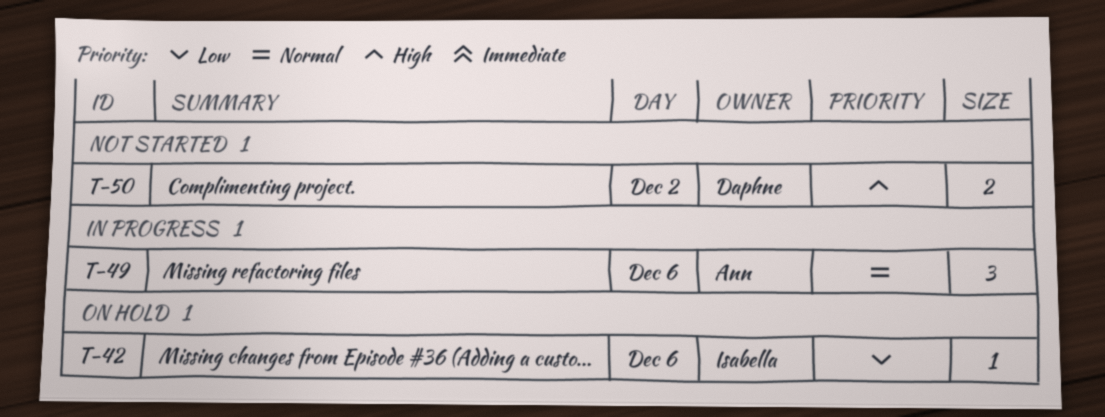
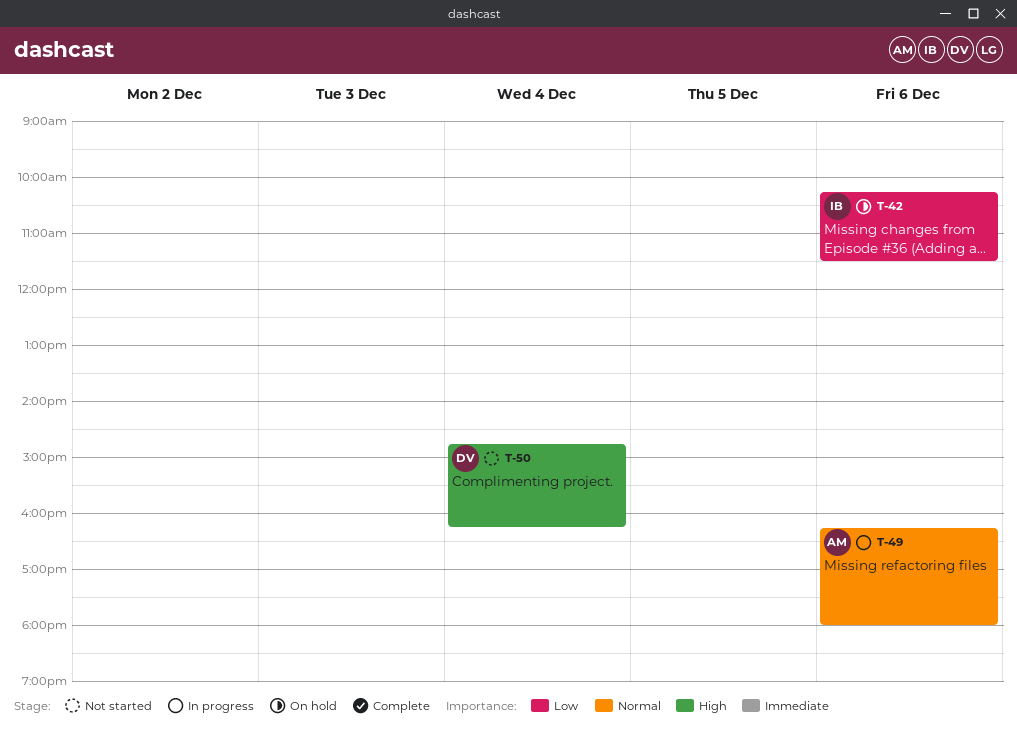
T-50, day: Dec 2 -> Dec 4

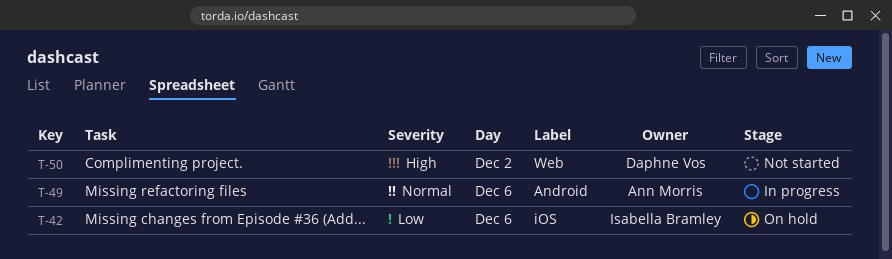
T-50, day: Dec 4 -> Dec 2

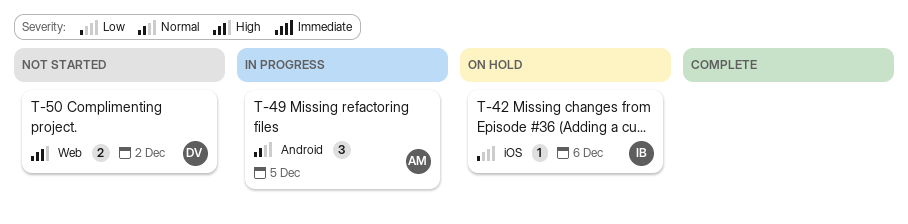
T-49, day: Dec 6 -> Dec 5

